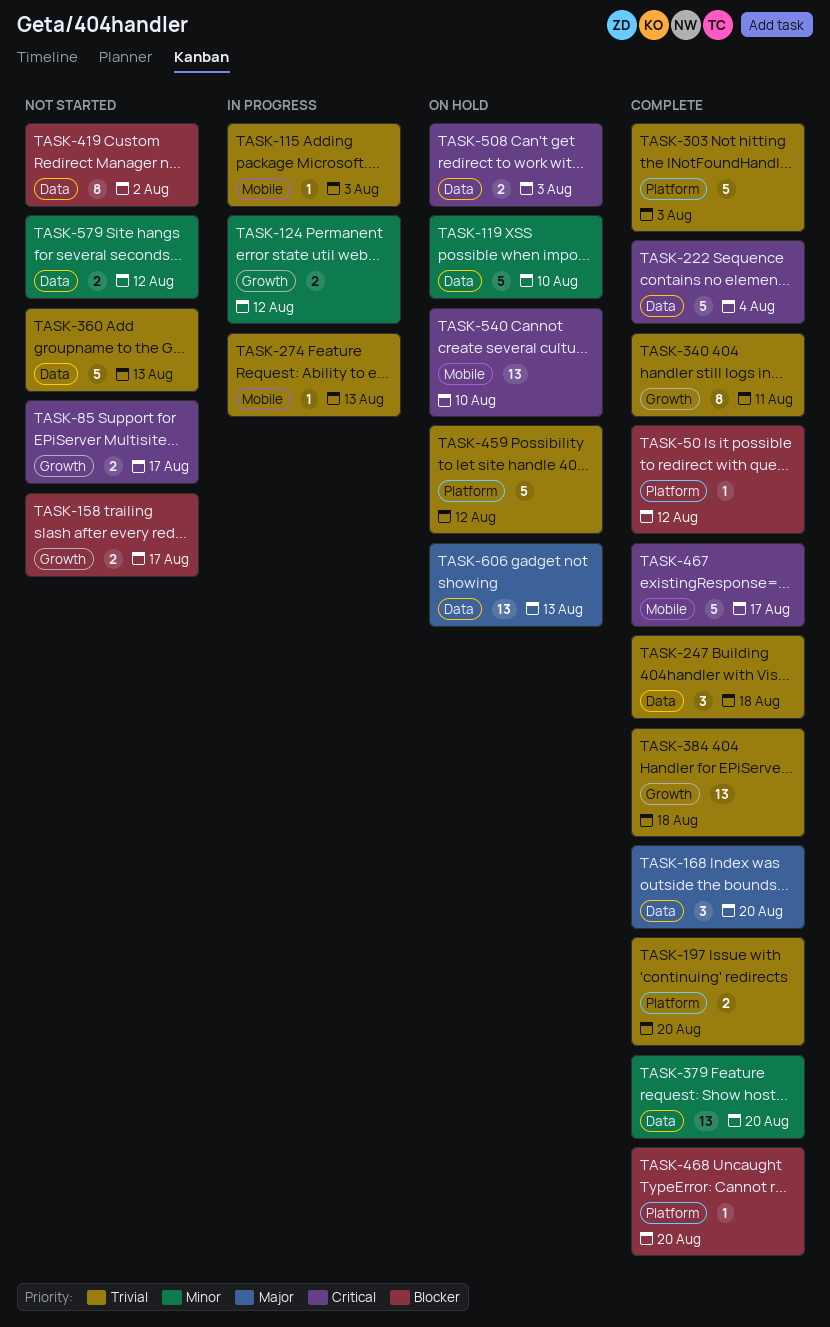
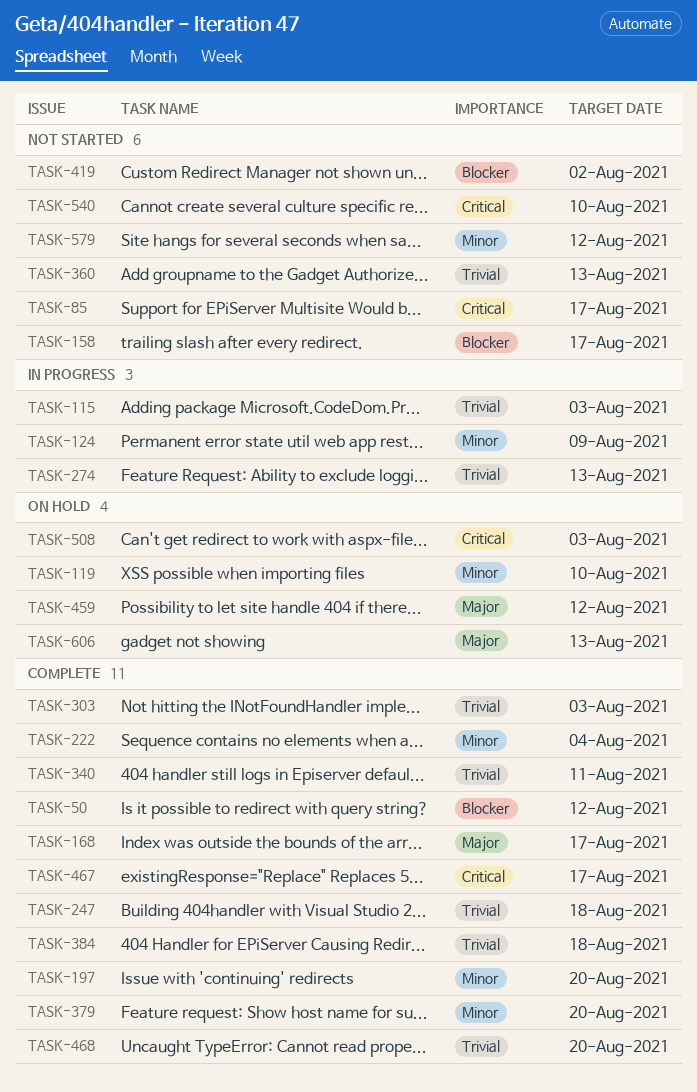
TASK-124, due: Aug 12 -> Aug 9
TASK-168, due: Aug 20 -> Aug 17
TASK-197, priority: Trivial -> Minor
TASK-222, priority: Critical -> Minor
TASK-459, priority: Trivial -> Major
TASK-468, priority: Blocker -> Trivial
TASK-540, status: On hold -> Not started

